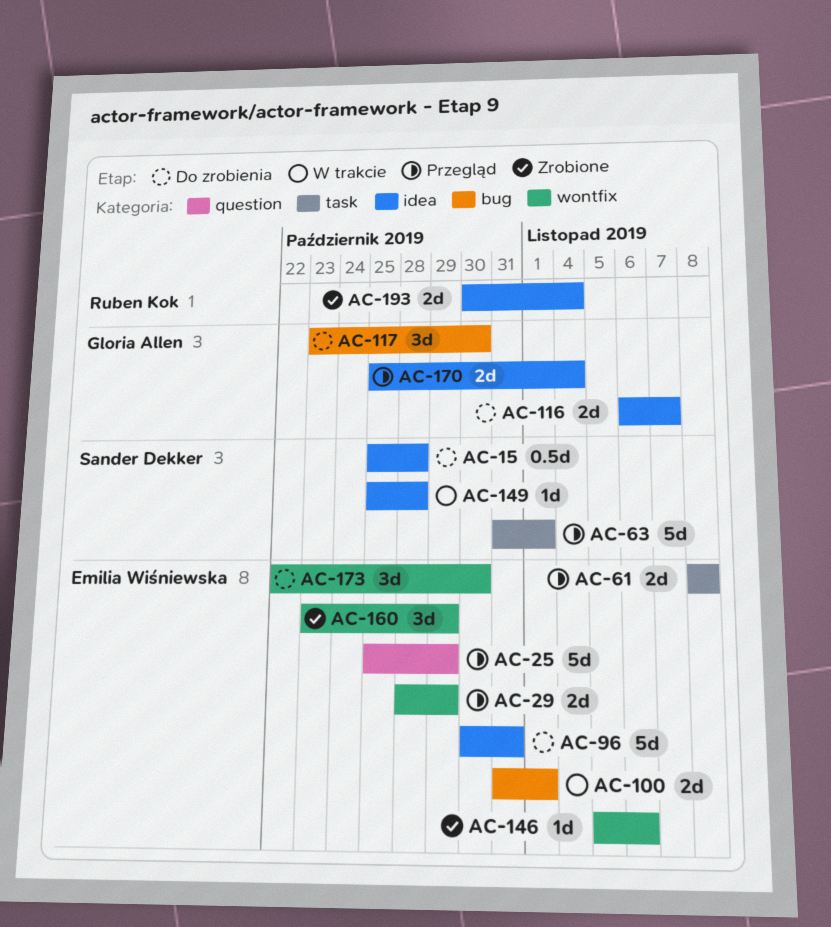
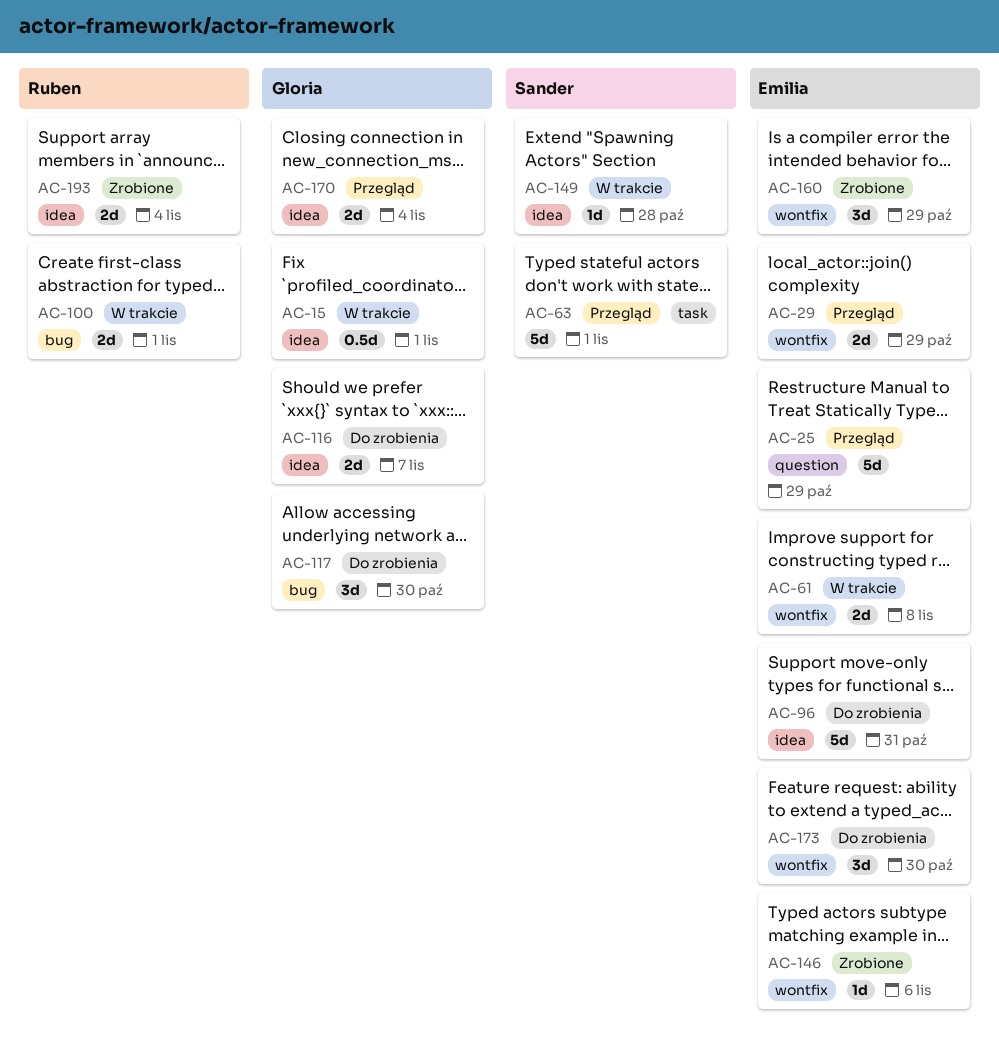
AC-15, status: Do zrobienia -> W trakcie
AC-15, owner: Sander Dekker -> Gloria Allen
AC-15, due: Oct 28 -> Nov 1
AC-61, status: Przegląd -> W trakcie
AC-61, label: task -> wontfix
AC-100, owner: Emilia Wiśniewska -> Ruben Kok

